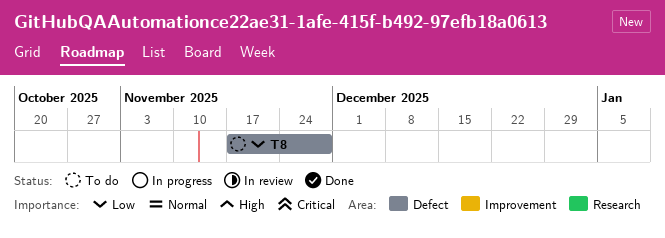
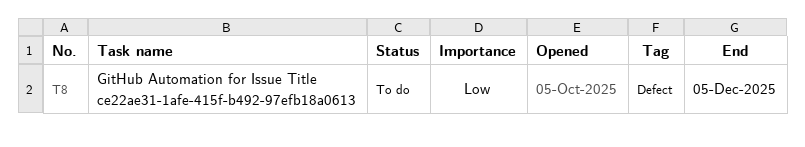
T8, due: Nov 28 -> Dec 5

